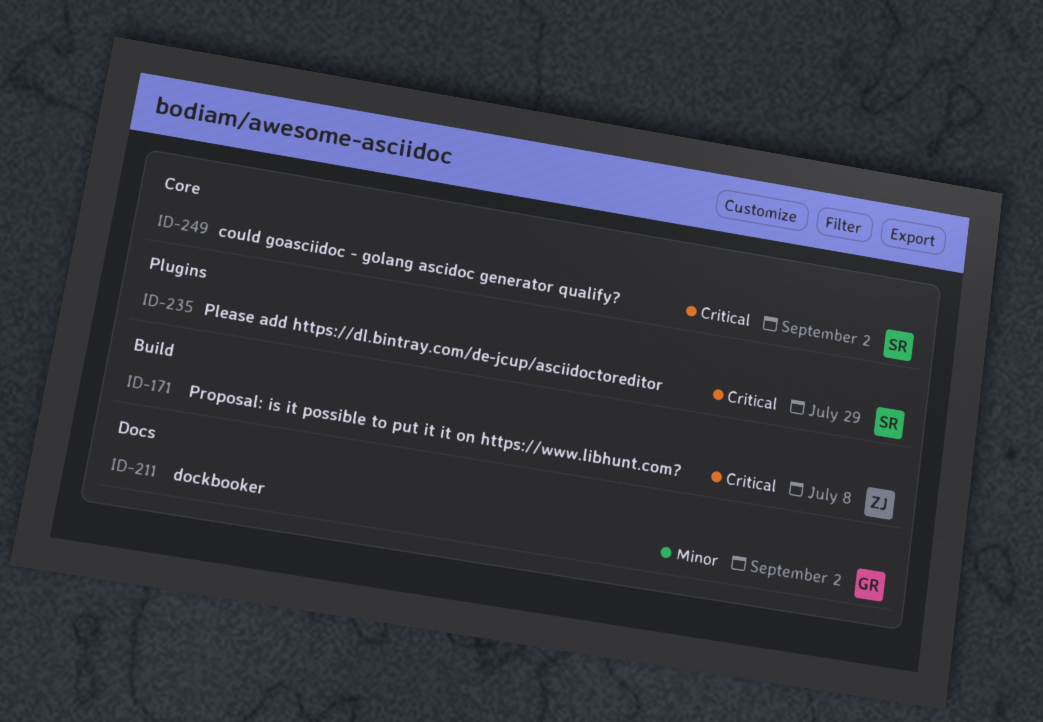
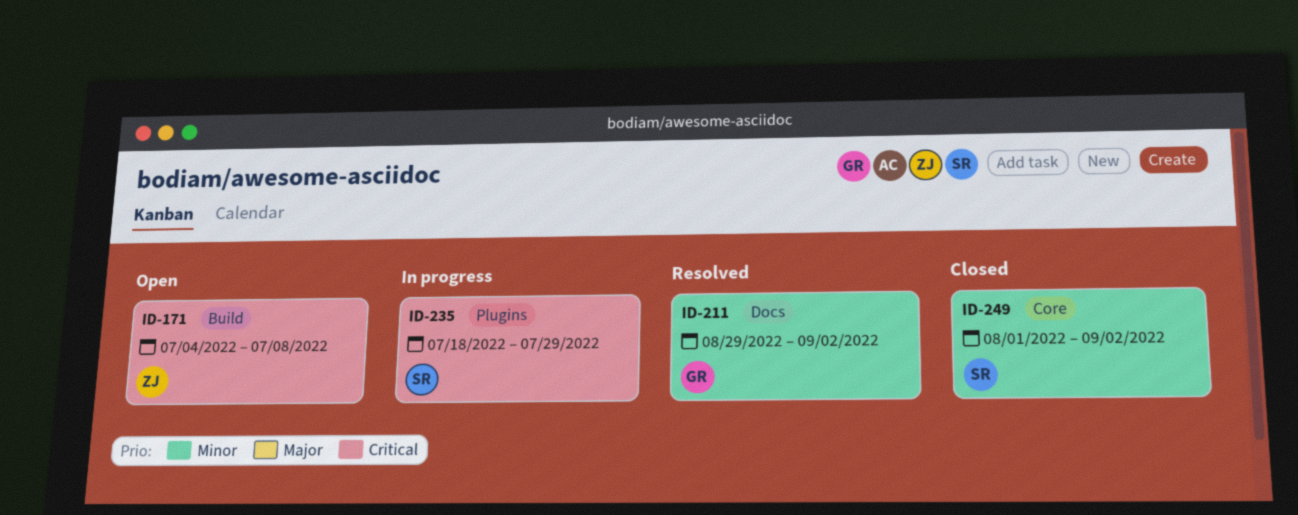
ID-249, priority: Critical -> Minor

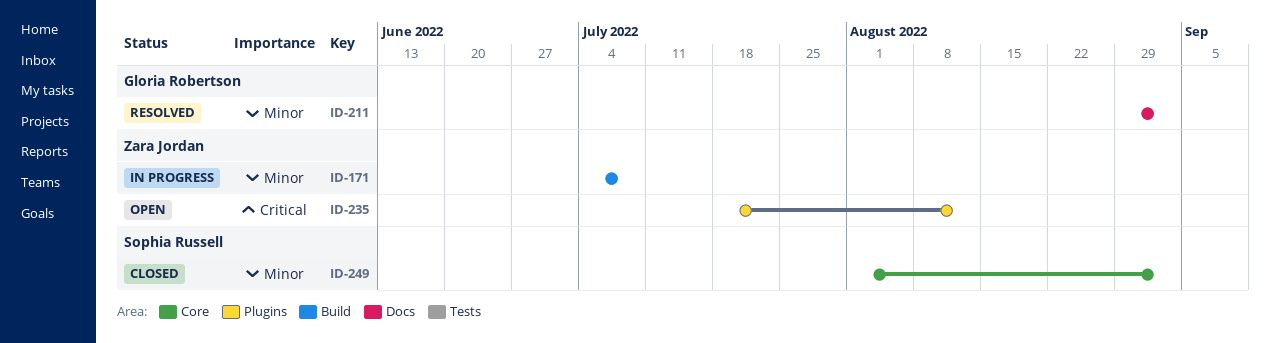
ID-171, status: Open -> In progress
ID-171, priority: Critical -> Minor
ID-235, status: In progress -> Open
ID-235, owner: Sophia Russell -> Zara Jordan
ID-235, due: Jul 29 -> Aug 12

